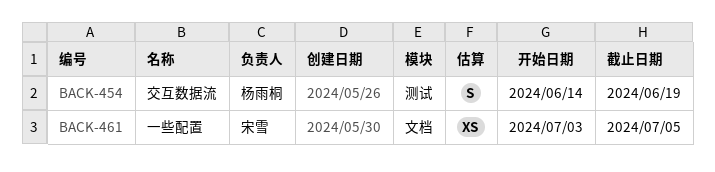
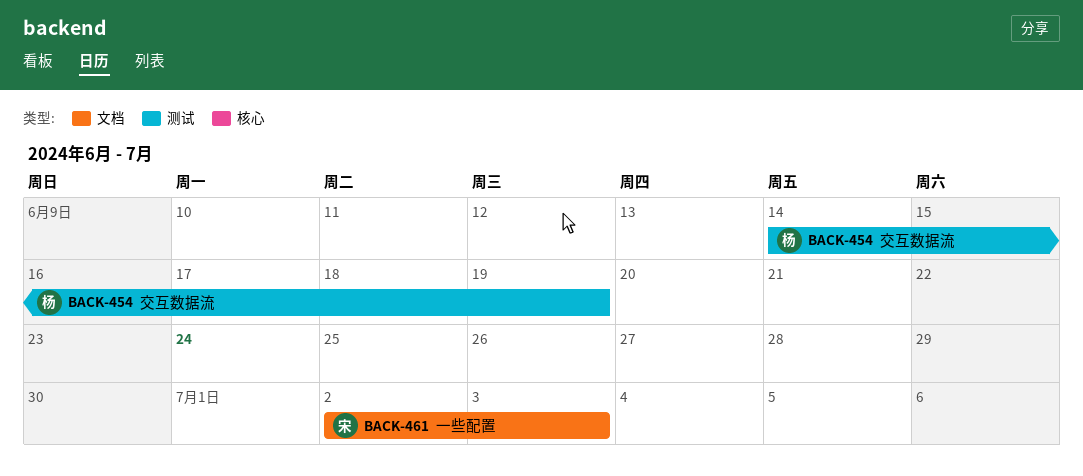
BACK-461, start: Jul 3 -> Jul 2
BACK-461, due: Jul 5 -> Jul 3

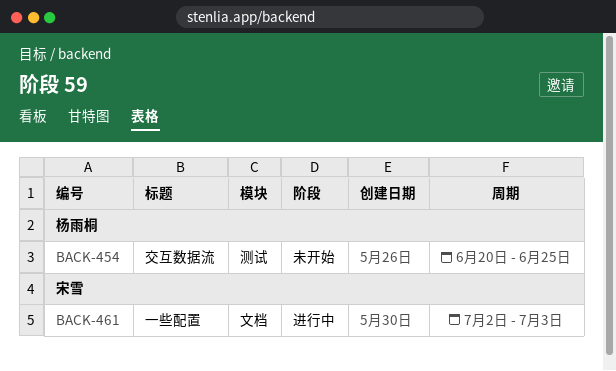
BACK-454, start: Jun 14 -> Jun 20
BACK-454, due: Jun 19 -> Jun 25

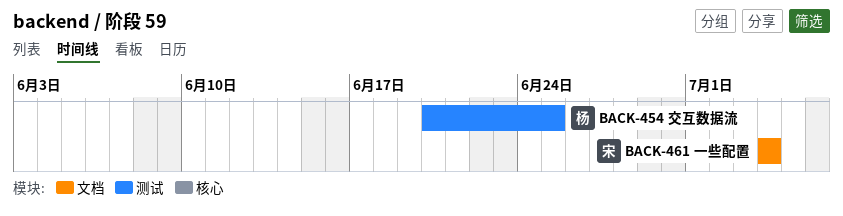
BACK-461, start: Jul 2 -> Jul 4
BACK-461, due: Jul 3 -> Jul 4

